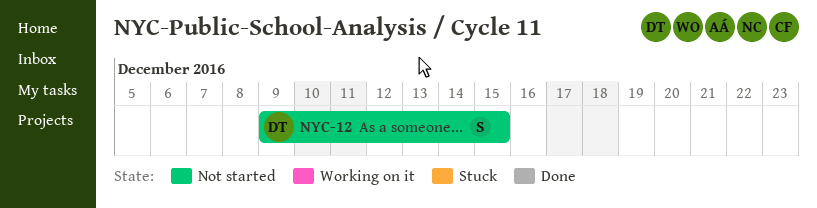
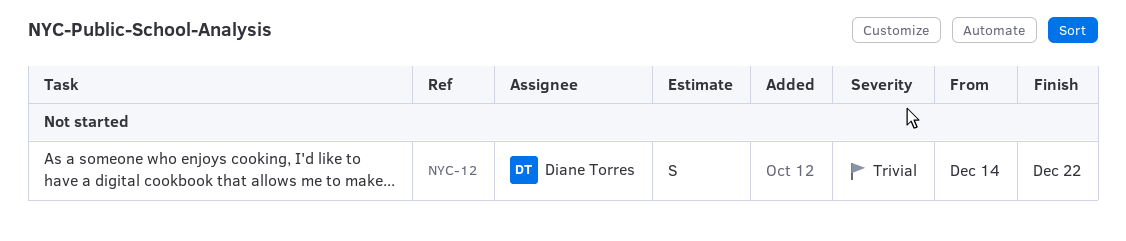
NYC-12, start: Dec 9 -> Dec 14
NYC-12, due: Dec 15 -> Dec 22

